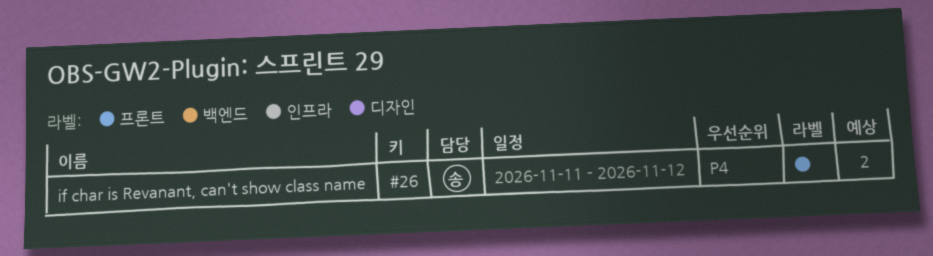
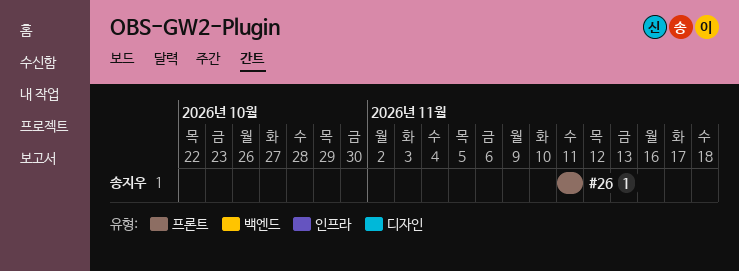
#26, estimate: 2 -> 1
#26, due: Nov 12 -> Nov 11

